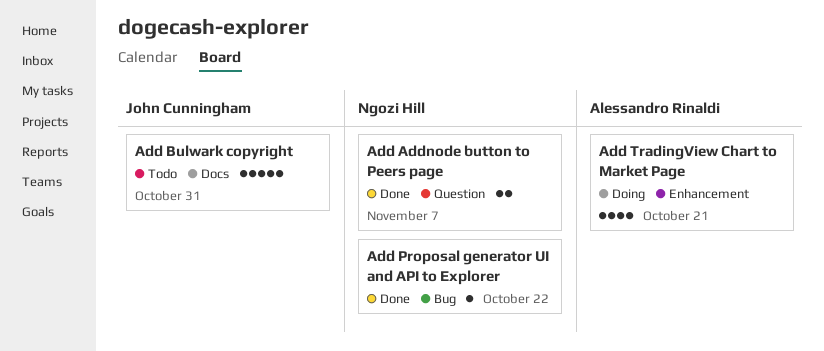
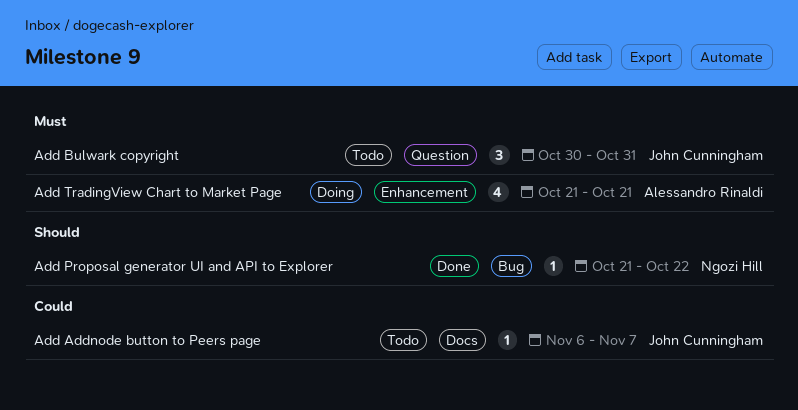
Add Addnode button to Peers page, status: Done -> Todo
Add Addnode button to Peers page, owner: Ngozi Hill -> John Cunningham
Add Addnode button to Peers page, label: Question -> Docs
Add Addnode button to Peers page, estimate: 2 -> 1
Add Bulwark copyright, label: Docs -> Question
Add Bulwark copyright, estimate: 5 -> 3

